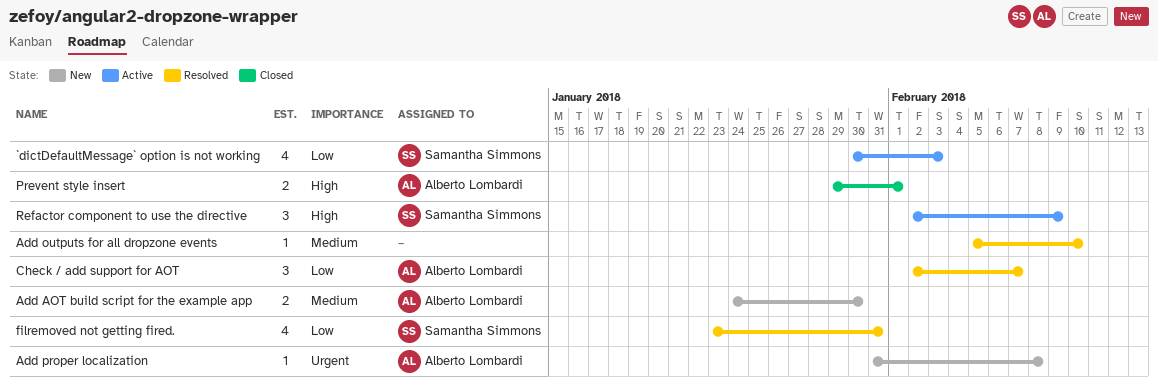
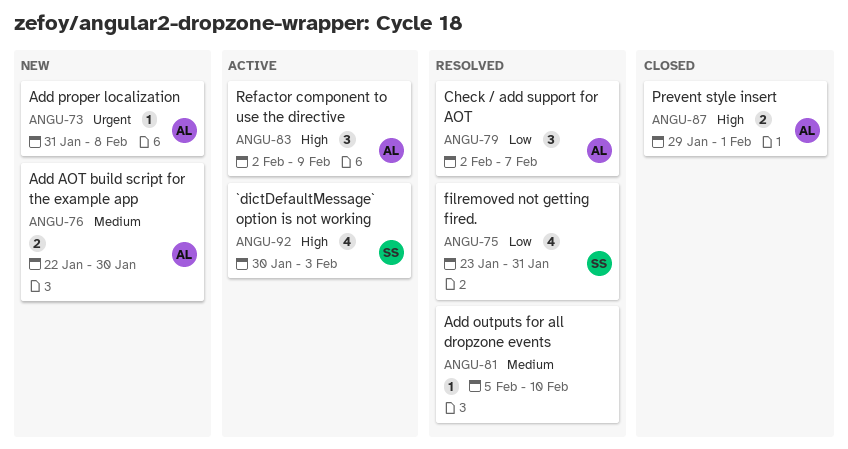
`dictDefaultMessage` option is not working, priority: Low -> High
Add AOT build script for the example app, start: Jan 24 -> Jan 22
Refactor component to use the directive, owner: Samantha Simmons -> Alberto Lombardi

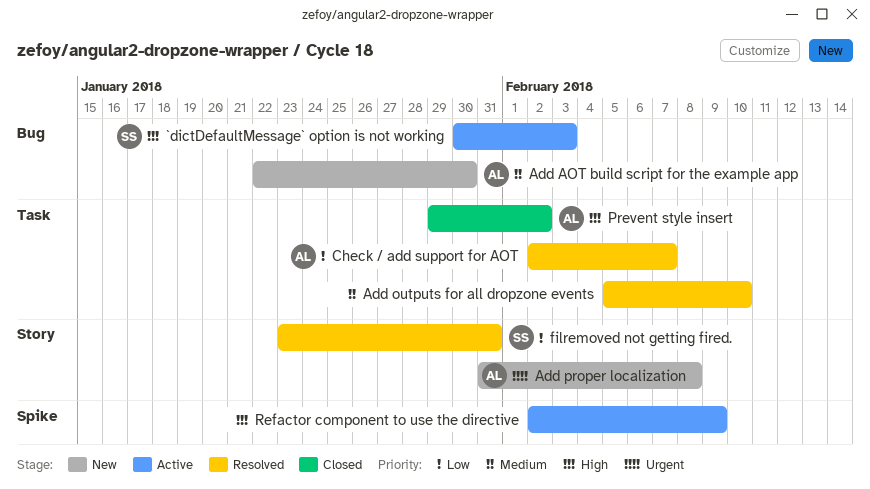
Prevent style insert, due: Feb 1 -> Feb 2
Refactor component to use the directive, owner: AL -> none

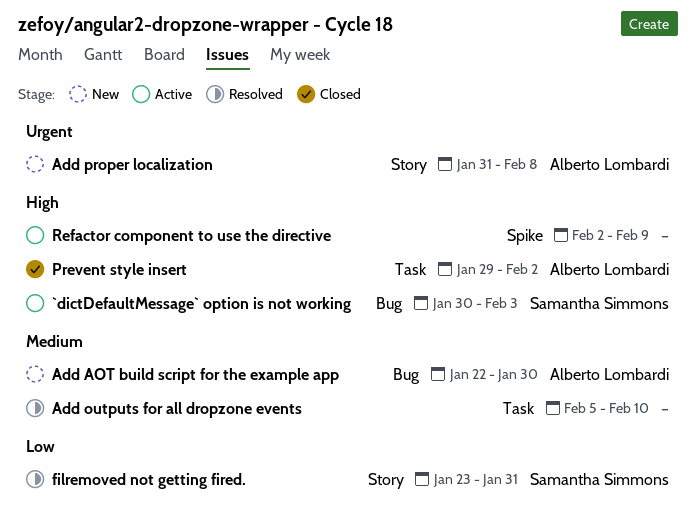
Check / add support for AOT: present -> none

